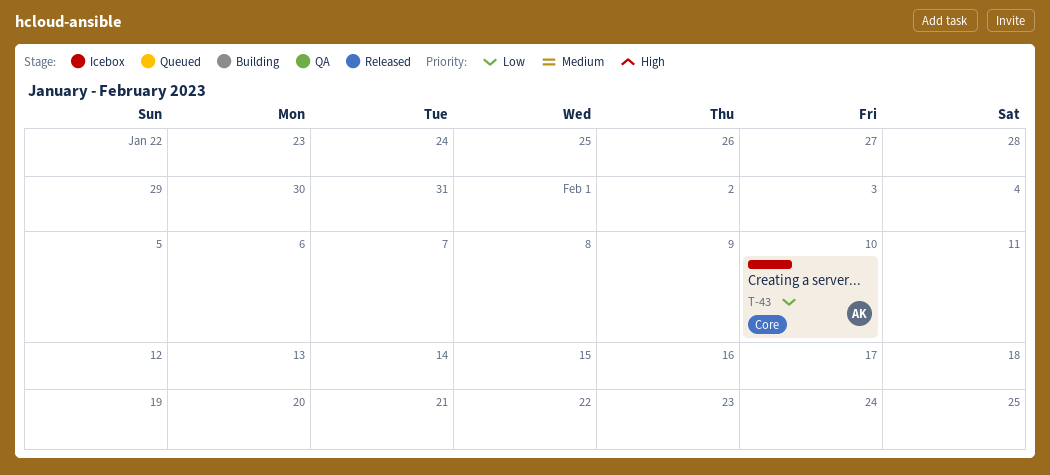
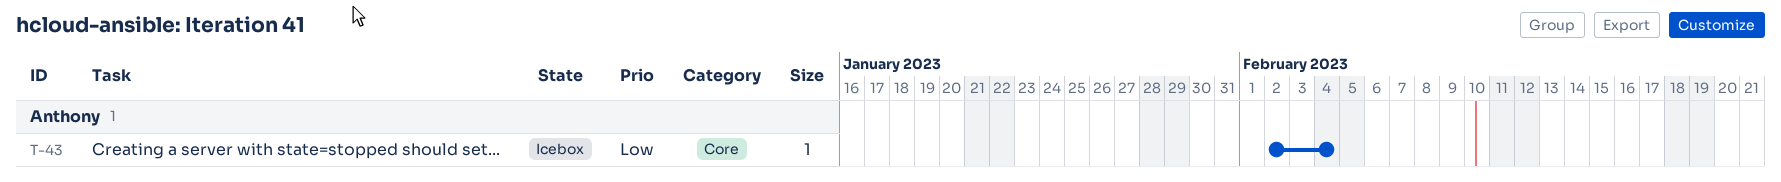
T-43, due: Feb 10 -> Feb 4

